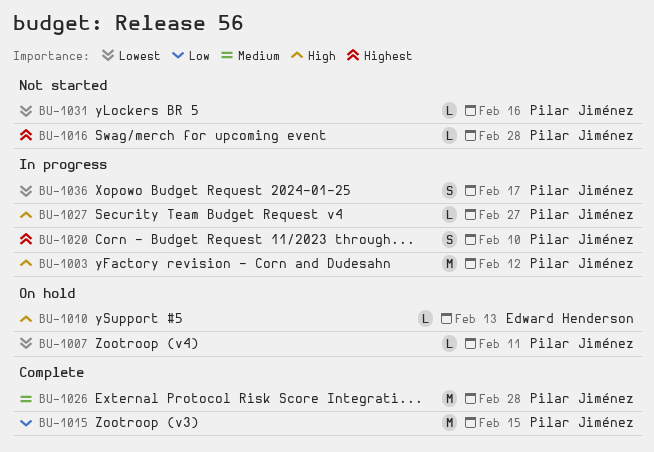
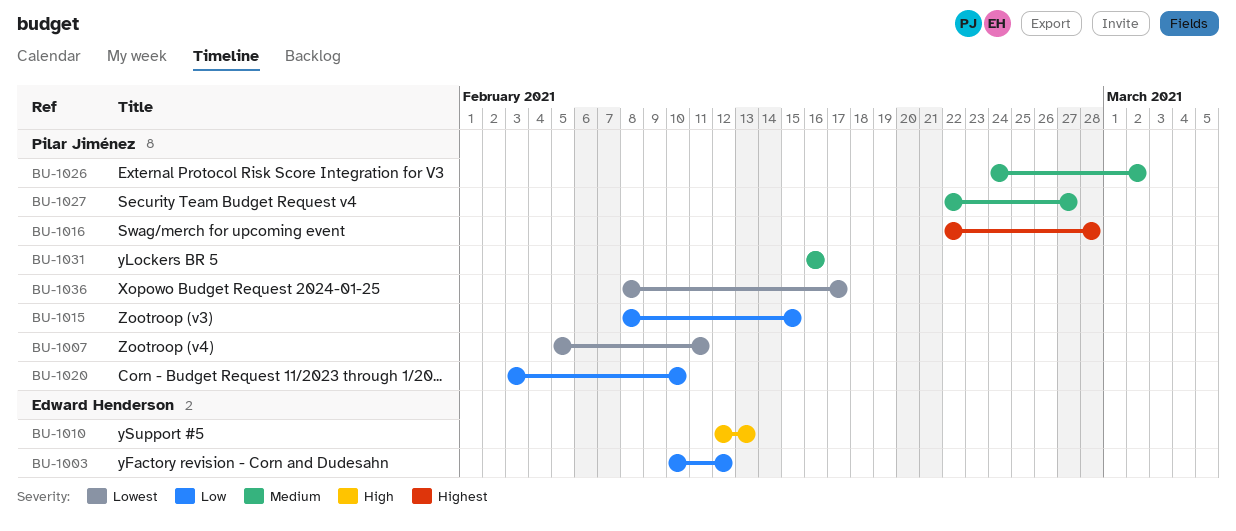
BU-1003, owner: Pilar Jiménez -> Edward Henderson
BU-1003, priority: High -> Low
BU-1020, priority: Highest -> Low
BU-1026, due: Feb 28 -> Mar 2
BU-1027, priority: High -> Medium
BU-1031, priority: Lowest -> Medium

